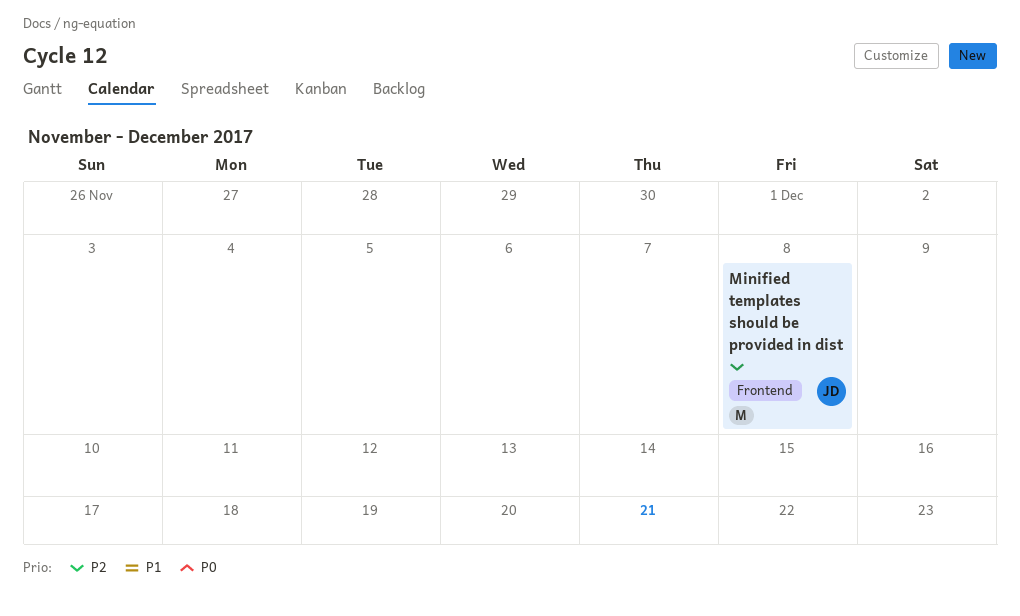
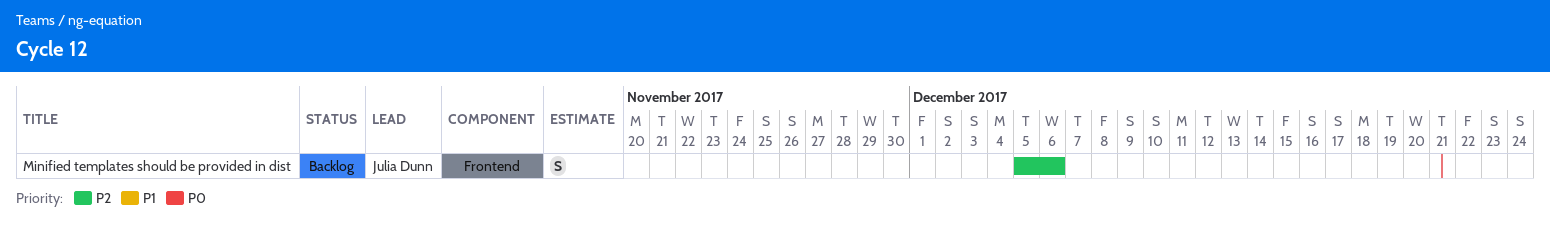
Minified templates should be provided in dist, estimate: M -> S
Minified templates should be provided in dist, due: Dec 8 -> Dec 6

